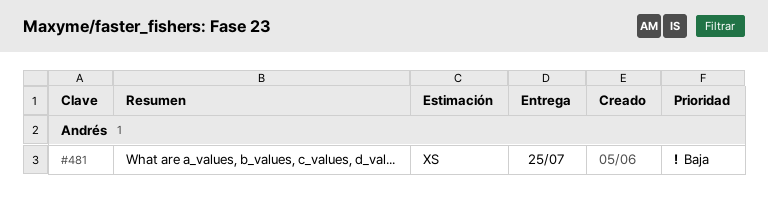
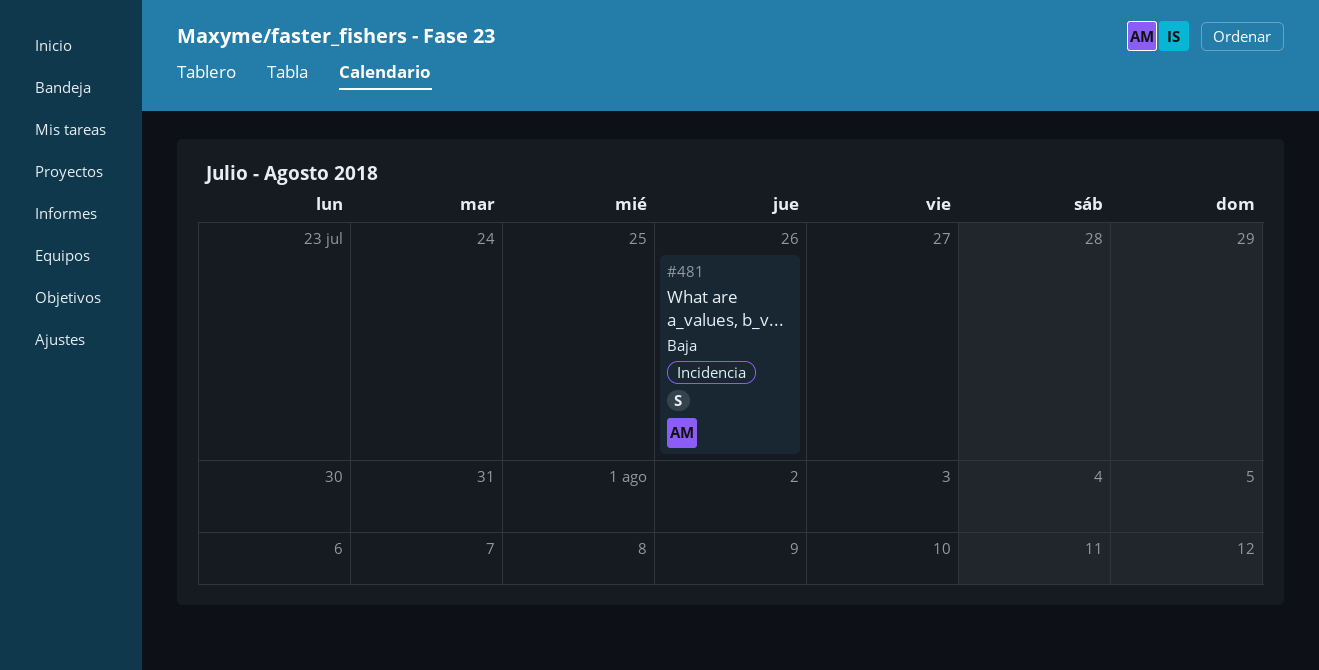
#481, estimate: XS -> S
#481, due: Jul 25 -> Jul 26

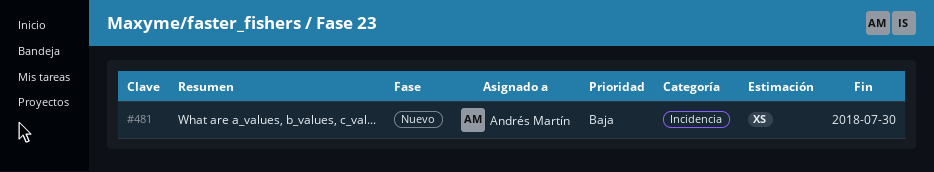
#481, estimate: S -> XS
#481, due: Jul 26 -> Jul 30

